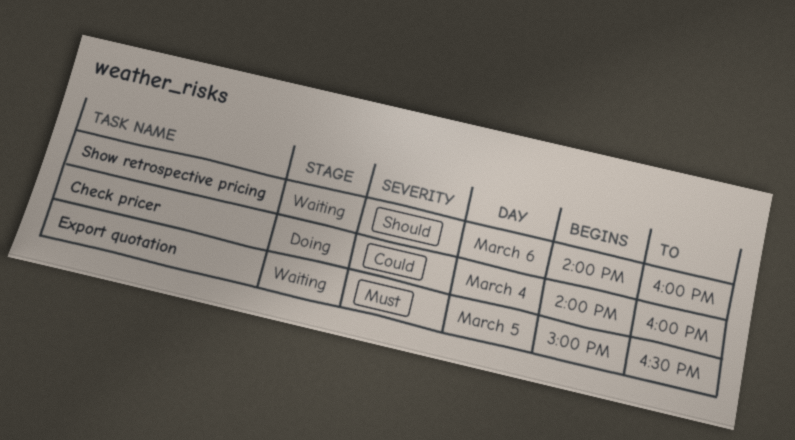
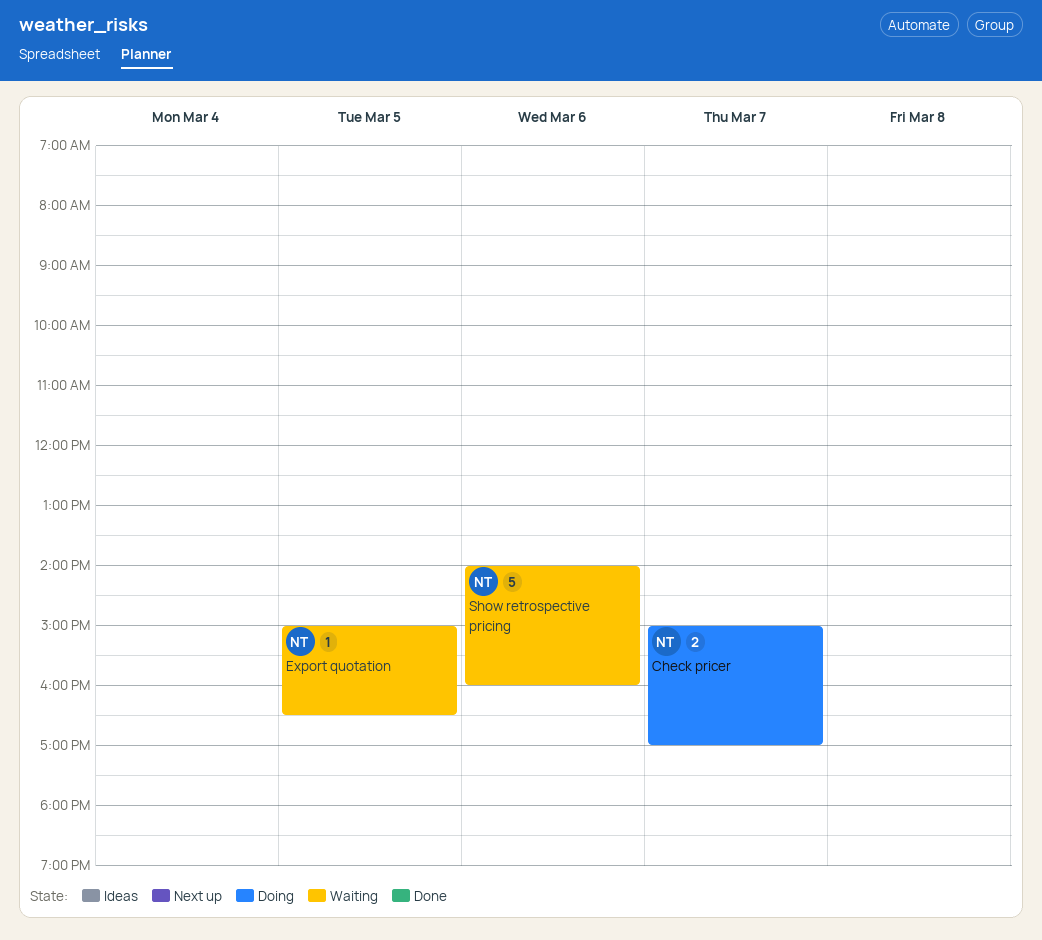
Check pricer, day: Mar 4 -> Mar 7
Check pricer, begins: 14:00 -> 15:00
Check pricer, ends: 16:00 -> 17:00

